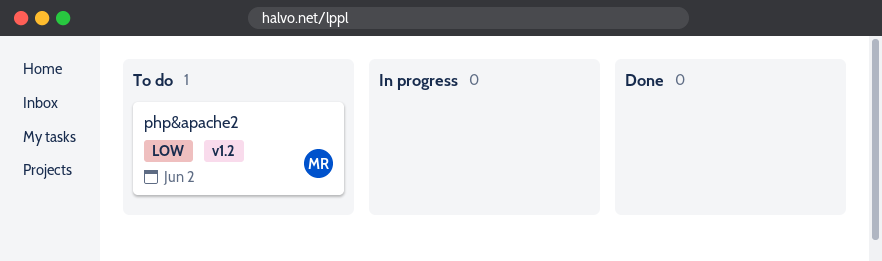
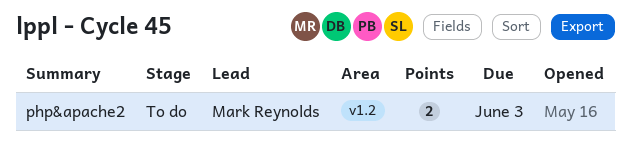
php&apache2, due: Jun 2 -> Jun 3

